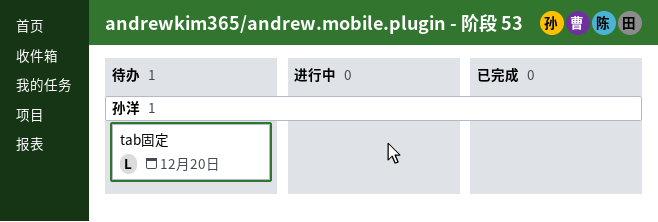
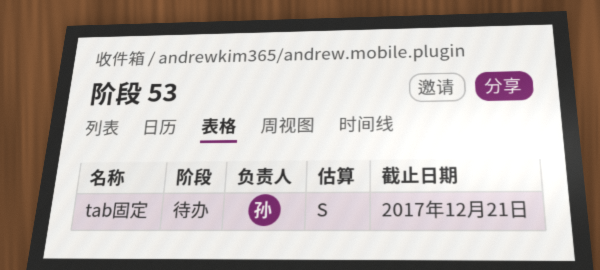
tab固定, estimate: L -> S
tab固定, due: Dec 20 -> Dec 21

